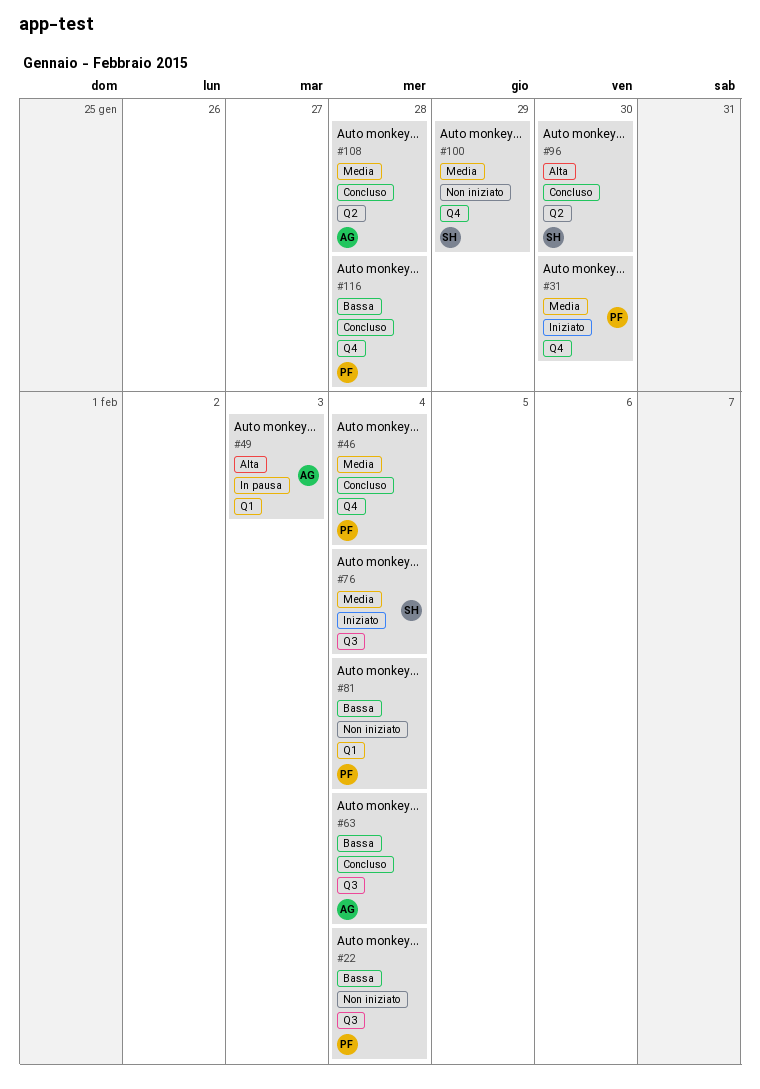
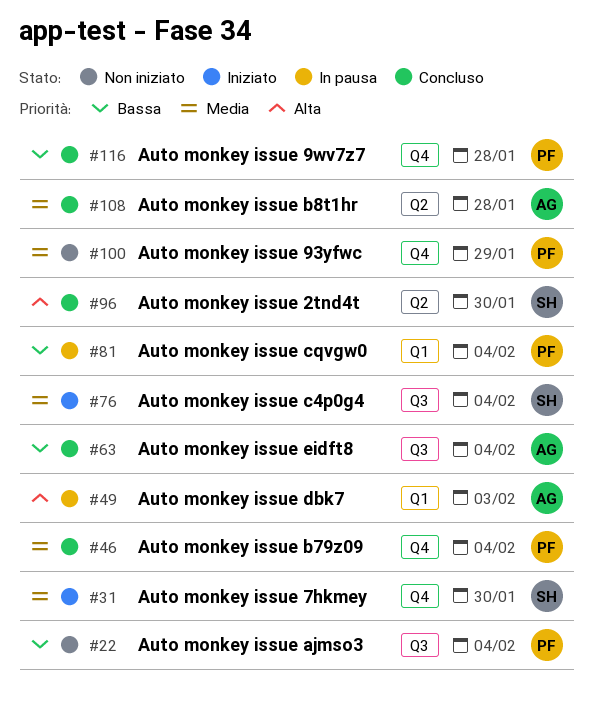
#31, owner: PF -> SH
#81, status: Non iniziato -> In pausa
#100, owner: SH -> PF

